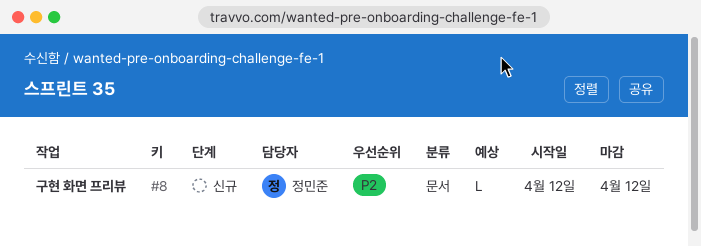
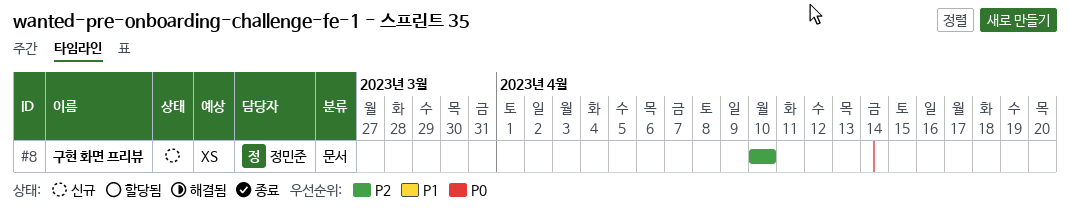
#8, estimate: L -> XS
#8, start: Apr 12 -> Apr 10
#8, due: Apr 12 -> Apr 10

